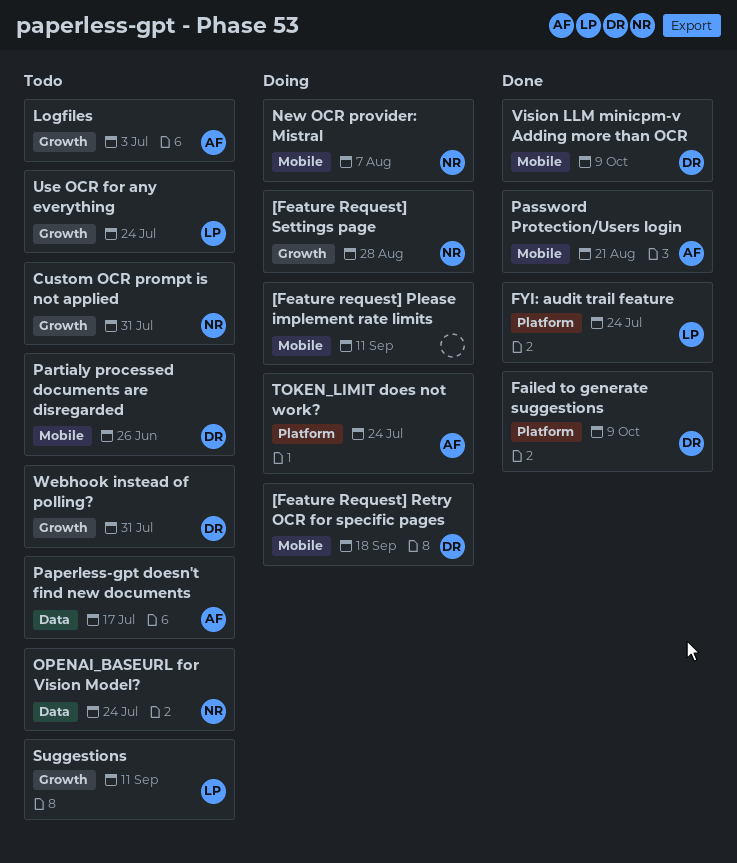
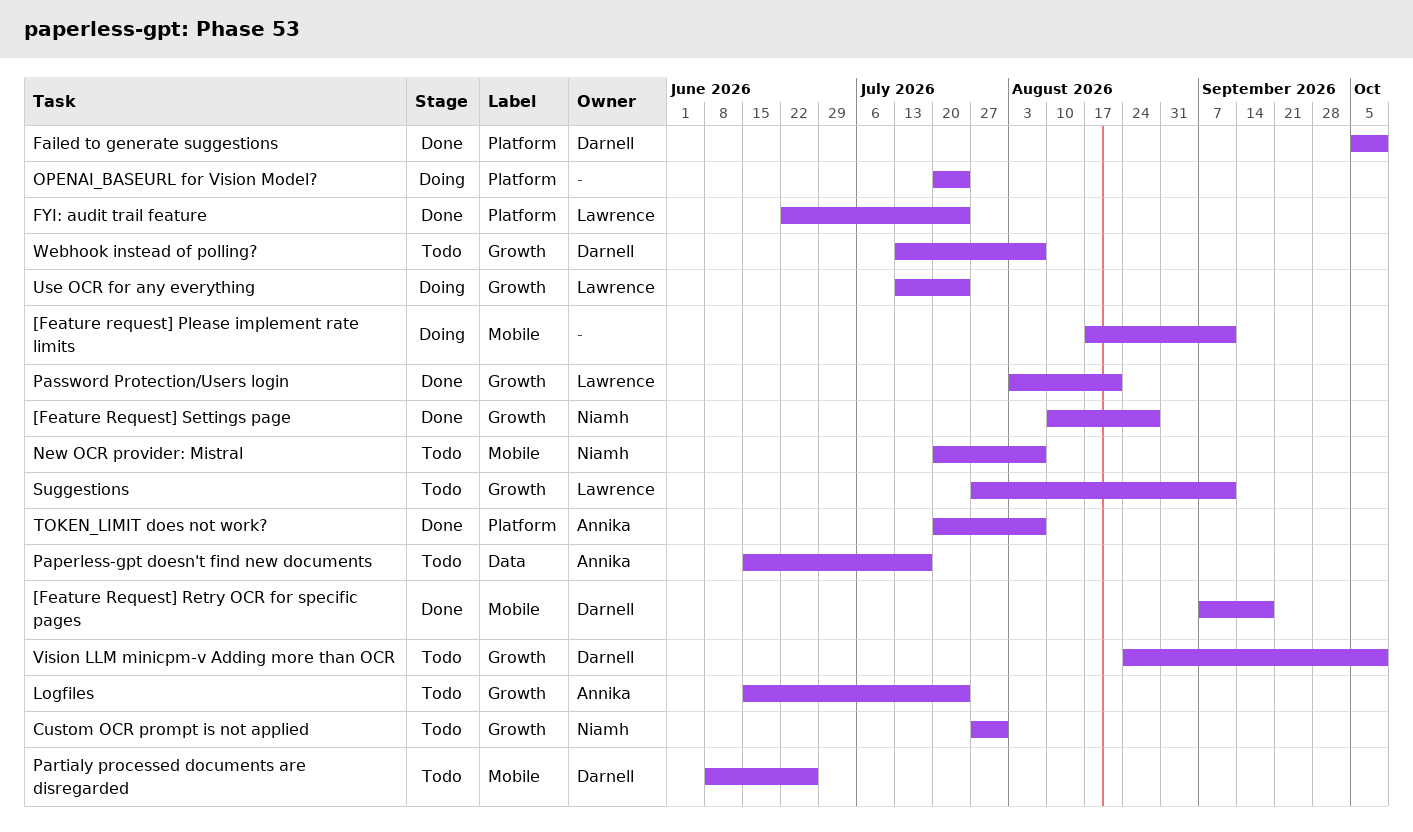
[Feature Request] Retry OCR for specific pages, status: Doing -> Done
[Feature Request] Settings page, status: Doing -> Done
Logfiles, due: Jul 3 -> Jul 24
New OCR provider: Mistral, status: Doing -> Todo
OPENAI_BASEURL for Vision Model?, status: Todo -> Doing
OPENAI_BASEURL for Vision Model?, owner: Niamh -> none
OPENAI_BASEURL for Vision Model?, label: Data -> Platform
Password Protection/Users login, owner: Annika -> Lawrence
Password Protection/Users login, label: Mobile -> Growth
TOKEN_LIMIT does not work?, status: Doing -> Done
TOKEN_LIMIT does not work?, due: Jul 24 -> Aug 7
Use OCR for any everything, status: Todo -> Doing
Vision LLM minicpm-v Adding more than OCR, status: Done -> Todo
Vision LLM minicpm-v Adding more than OCR, label: Mobile -> Growth
Webhook instead of polling?, due: Jul 31 -> Aug 7

